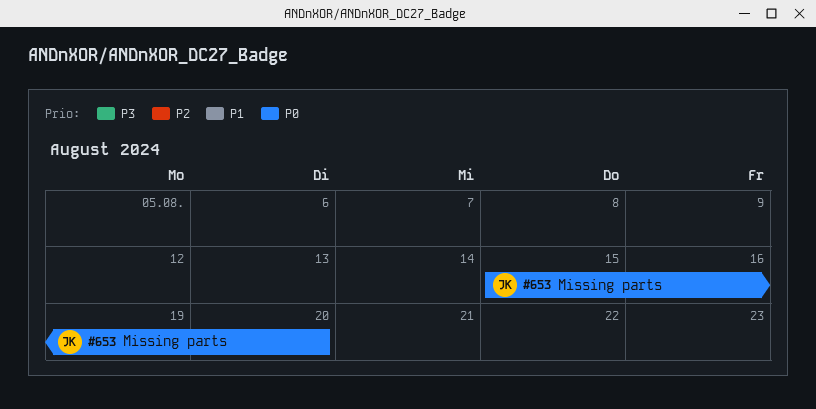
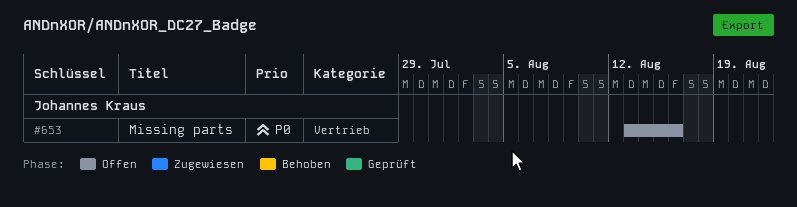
#653, start: Aug 15 -> Aug 13
#653, due: Aug 20 -> Aug 16

